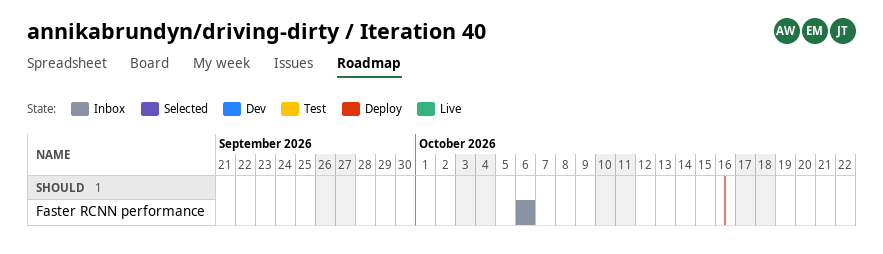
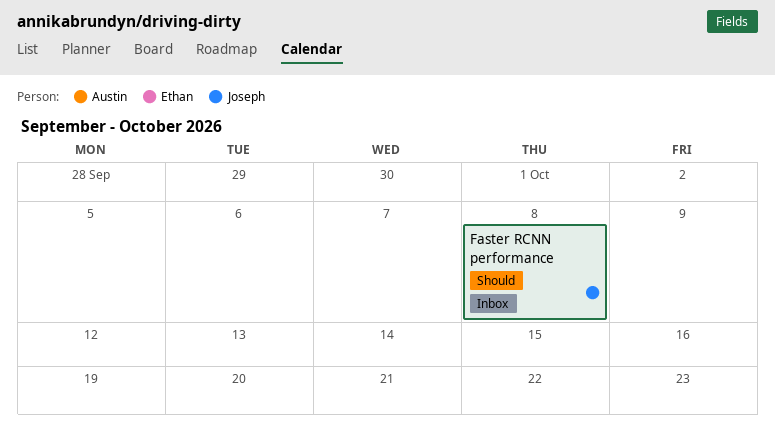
Faster RCNN performance, due: Oct 6 -> Oct 8

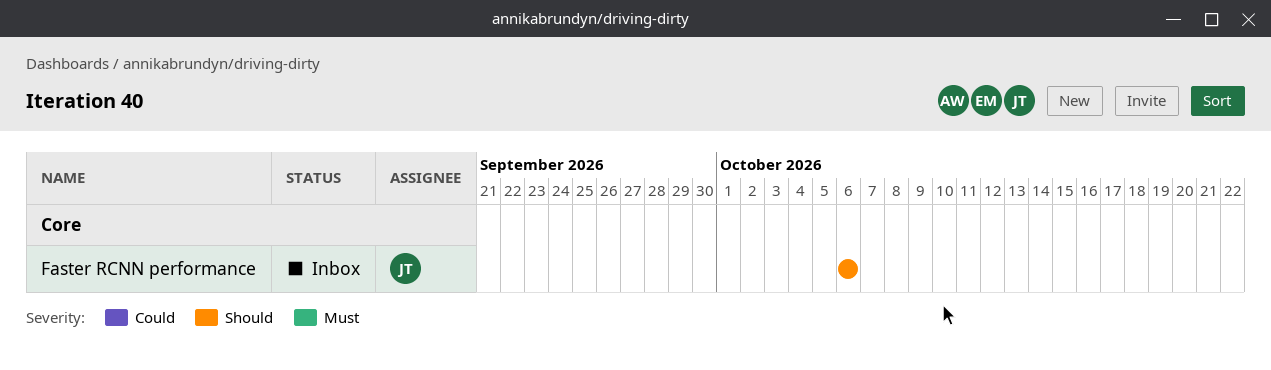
Faster RCNN performance, due: Oct 8 -> Oct 6

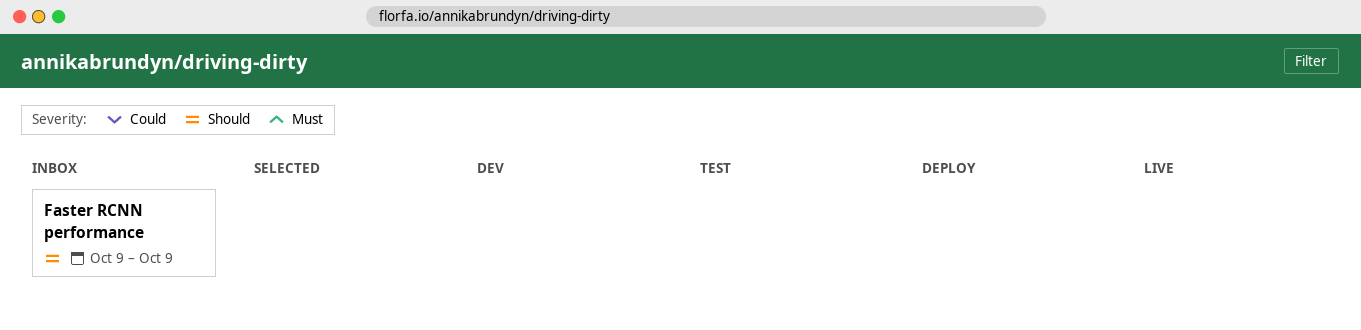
Faster RCNN performance, start: Oct 6 -> Oct 9
Faster RCNN performance, due: Oct 6 -> Oct 9

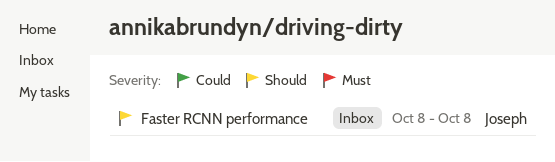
Faster RCNN performance, start: Oct 9 -> Oct 8
Faster RCNN performance, due: Oct 9 -> Oct 8

